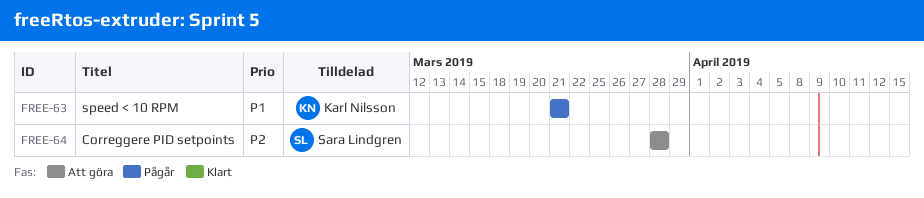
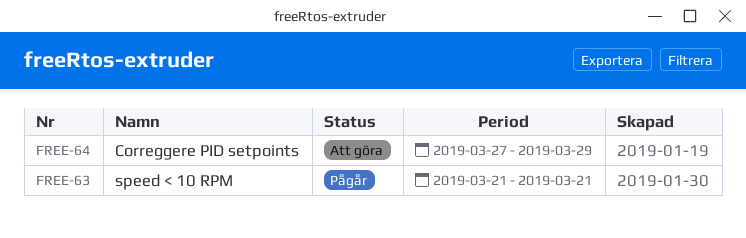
FREE-64, start: Mar 28 -> Mar 27
FREE-64, due: Mar 28 -> Mar 29

